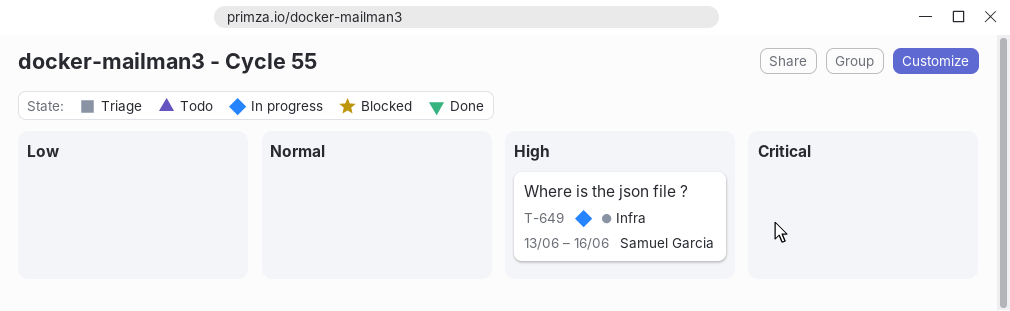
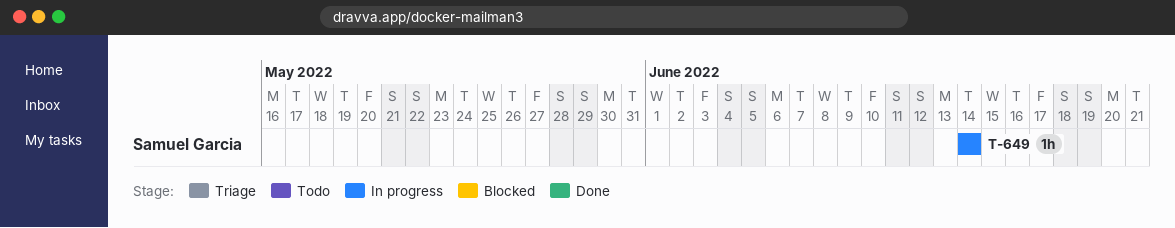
T-649, start: Jun 13 -> Jun 14
T-649, due: Jun 16 -> Jun 14

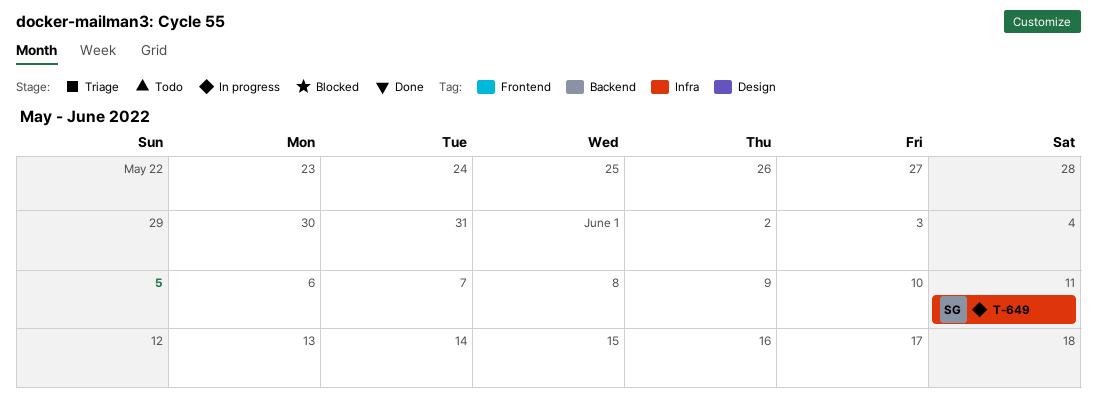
T-649, start: Jun 14 -> Jun 11
T-649, due: Jun 14 -> Jun 11

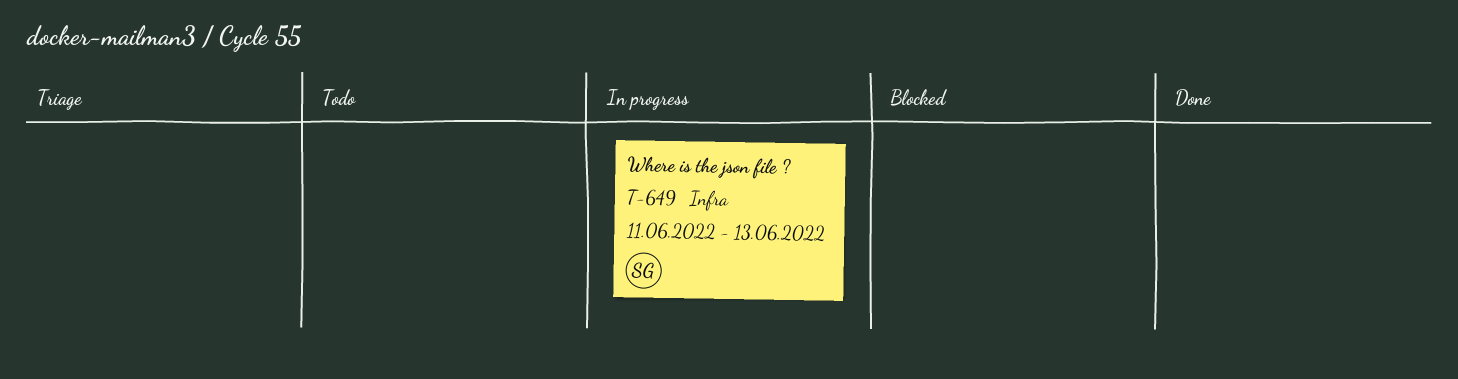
T-649, due: Jun 11 -> Jun 13

